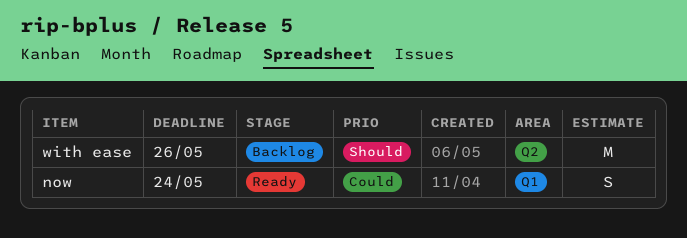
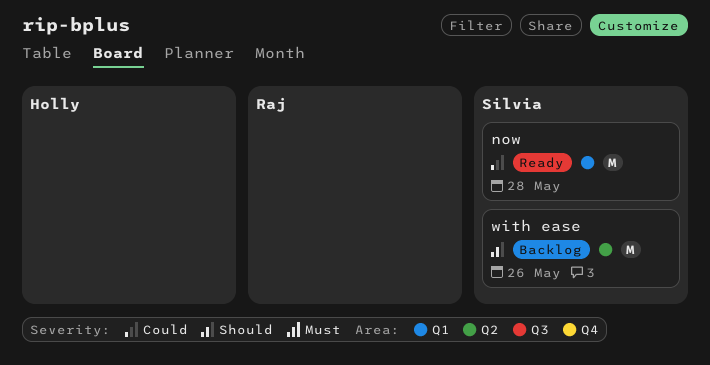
now, estimate: S -> M
now, due: May 24 -> May 28

